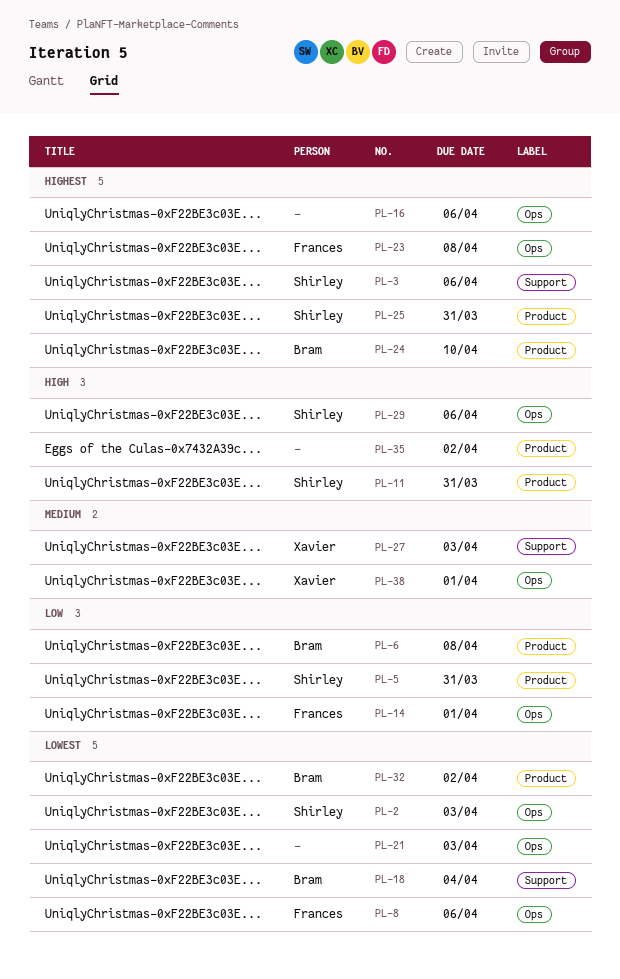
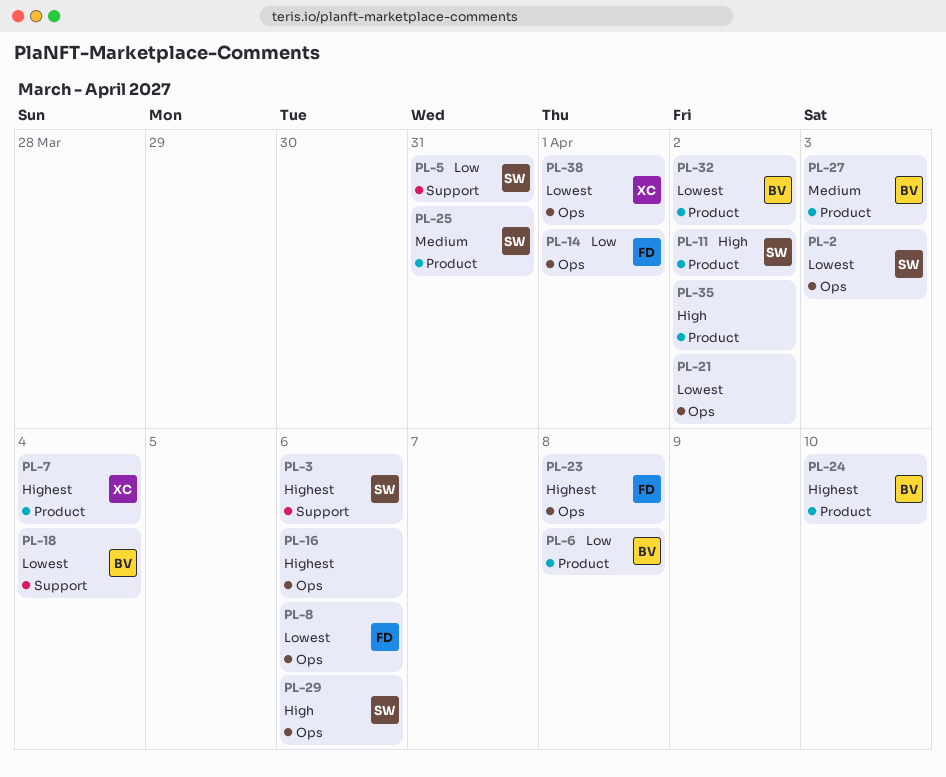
PL-5, label: Product -> Support
PL-7: none -> present
PL-11, due: Mar 31 -> Apr 2
PL-21, due: Apr 3 -> Apr 2
PL-25, priority: Highest -> Medium
PL-27, owner: Xavier -> Bram
PL-27, label: Support -> Product
PL-38, priority: Medium -> Lowest

